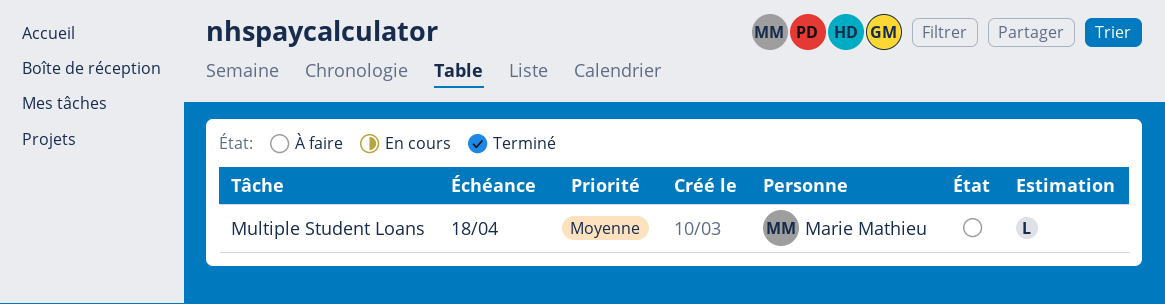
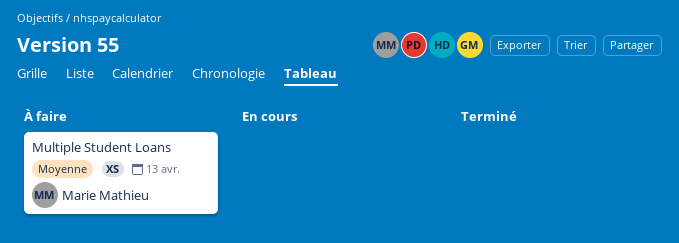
Multiple Student Loans, estimate: L -> XS
Multiple Student Loans, due: Apr 18 -> Apr 13

